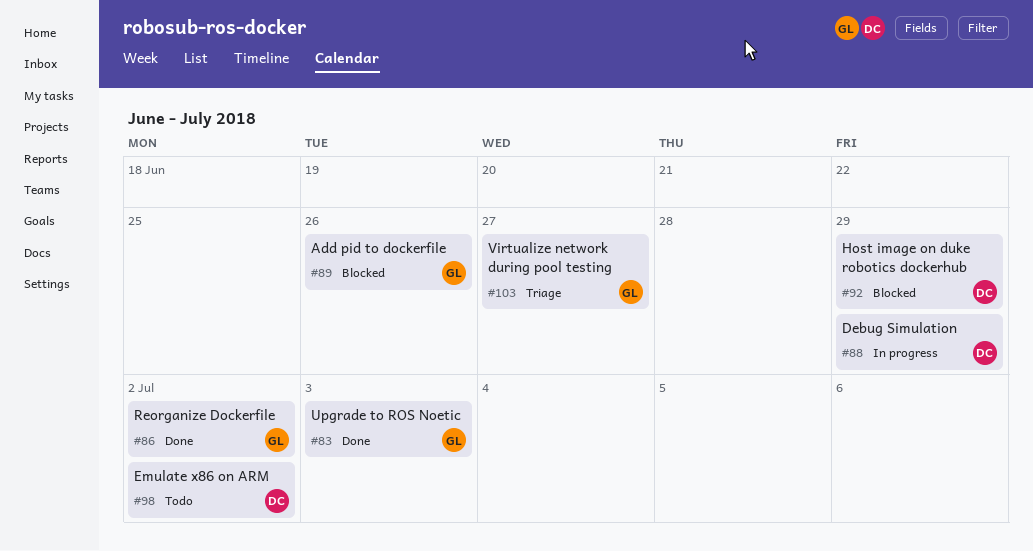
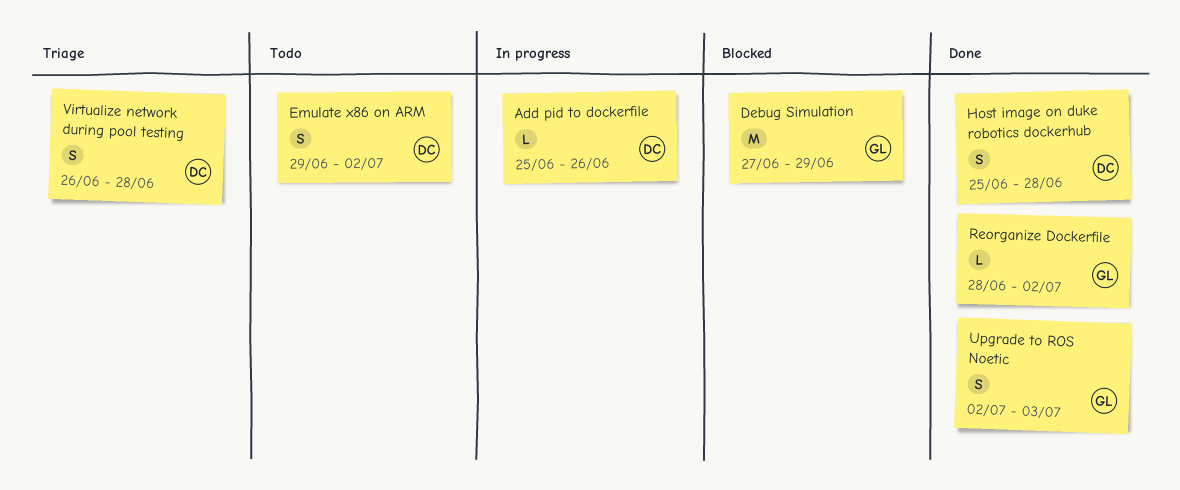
Add pid to dockerfile, status: Blocked -> In progress
Add pid to dockerfile, owner: GL -> DC
Debug Simulation, status: In progress -> Blocked
Debug Simulation, owner: DC -> GL
Host image on duke robotics dockerhub, status: Blocked -> Done
Host image on duke robotics dockerhub, due: Jun 29 -> Jun 28
Virtualize network during pool testing, owner: GL -> DC
Virtualize network during pool testing, due: Jun 27 -> Jun 28

